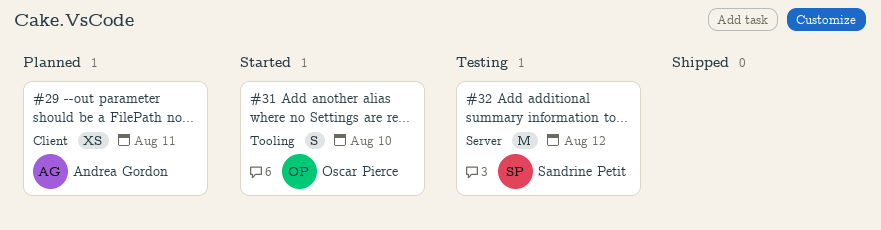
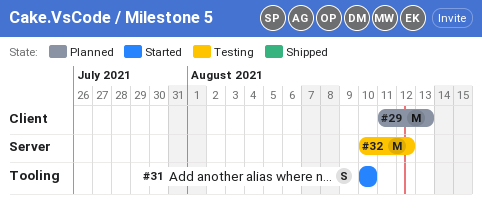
#29, estimate: XS -> M
#29, due: Aug 11 -> Aug 13

